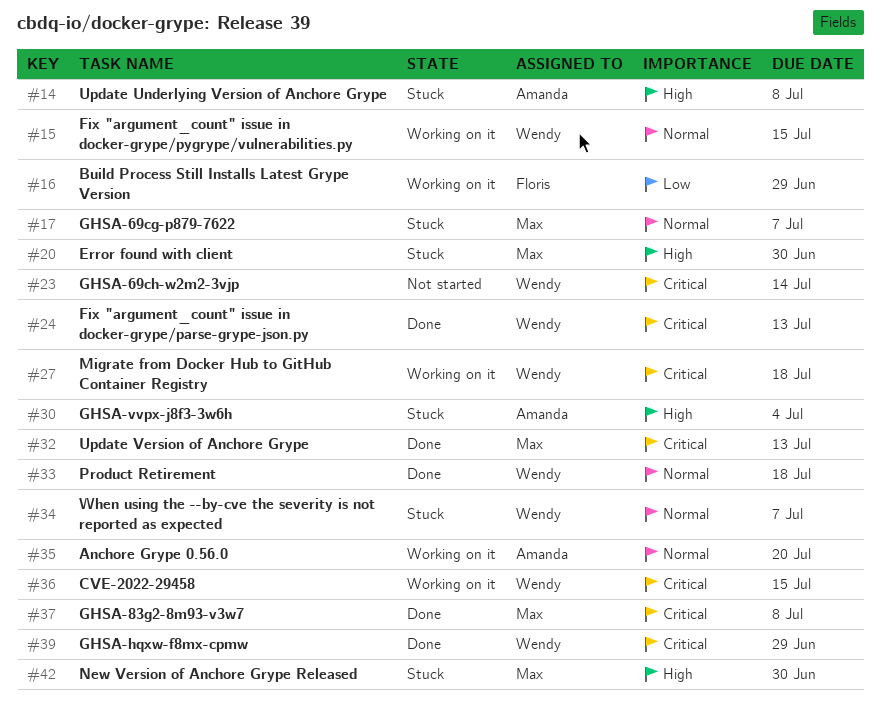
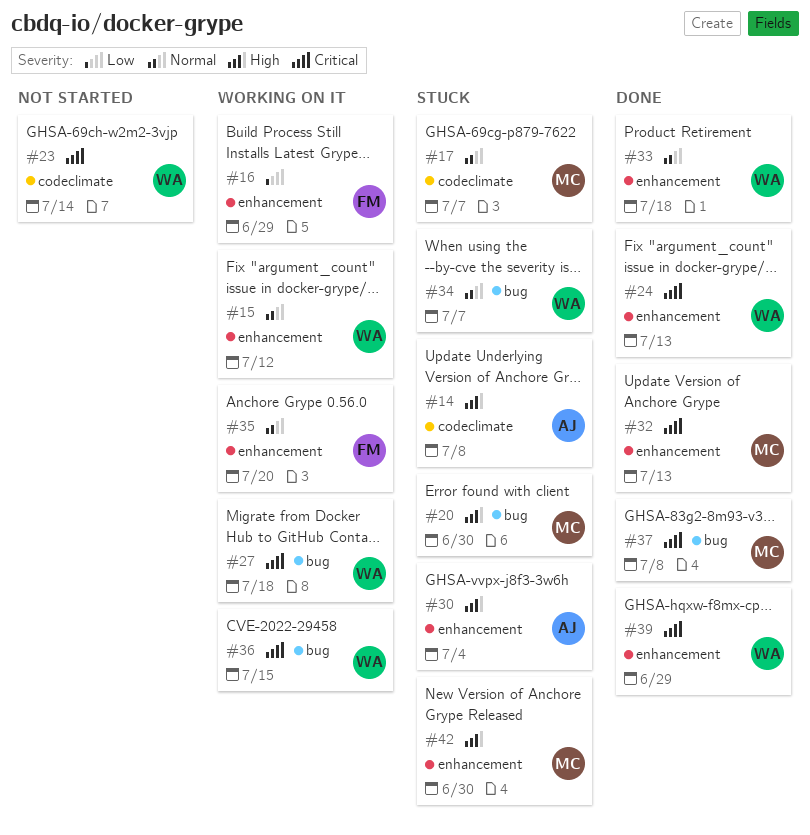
#15, due: Jul 15 -> Jul 12
#35, owner: Amanda -> Floris

